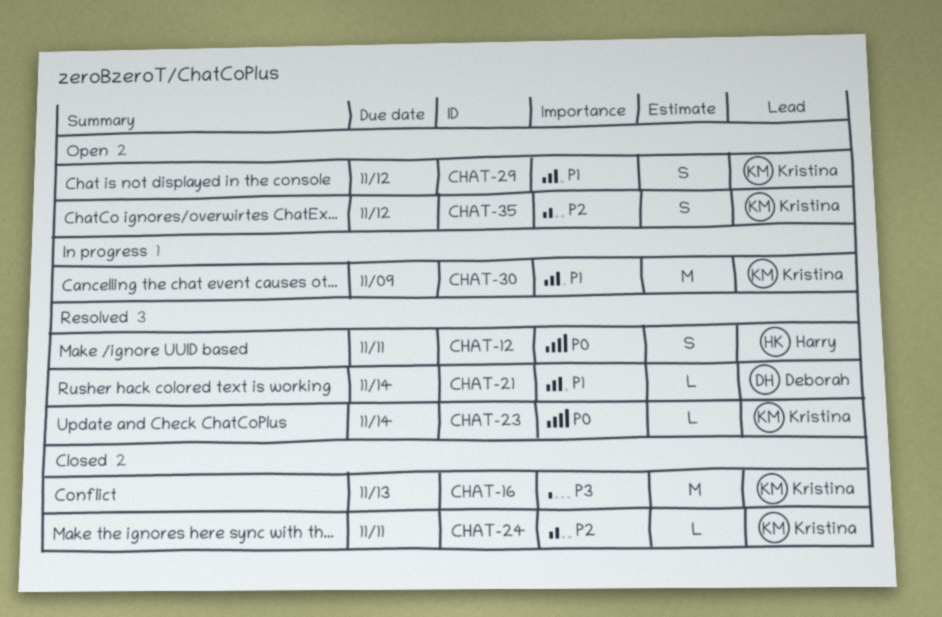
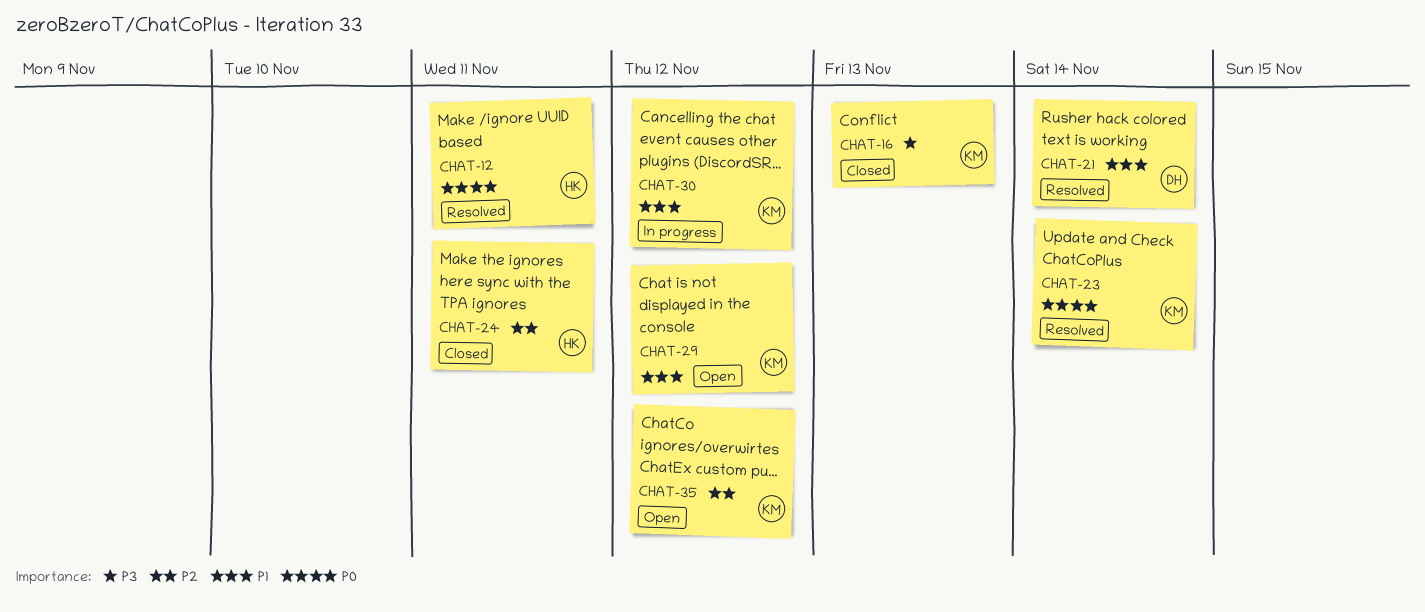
CHAT-24, owner: Kristina -> Harry
CHAT-30, due: Nov 9 -> Nov 12

